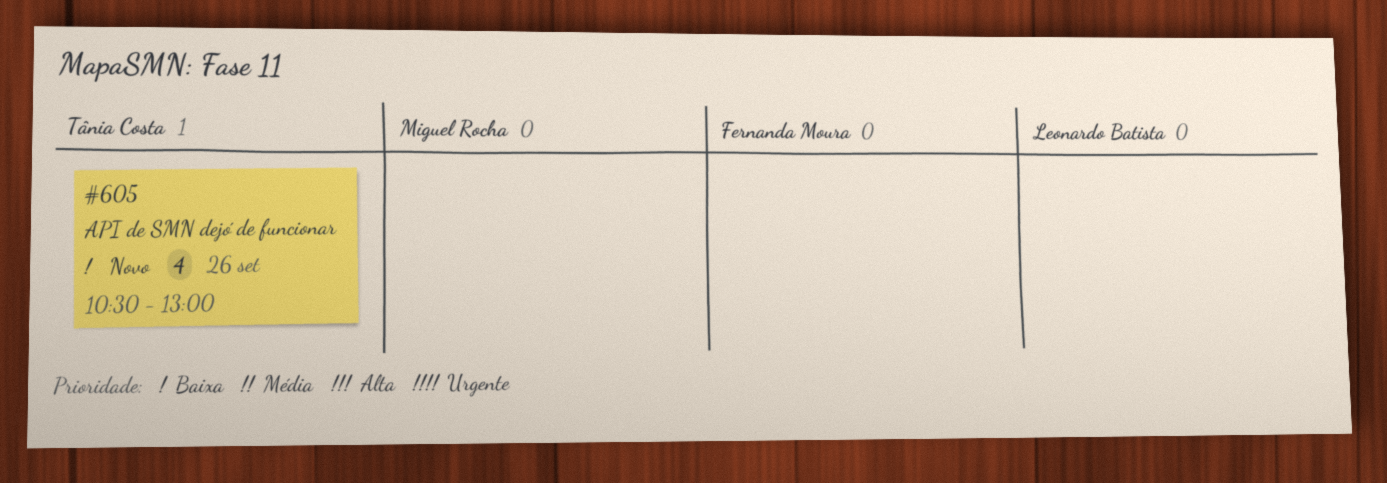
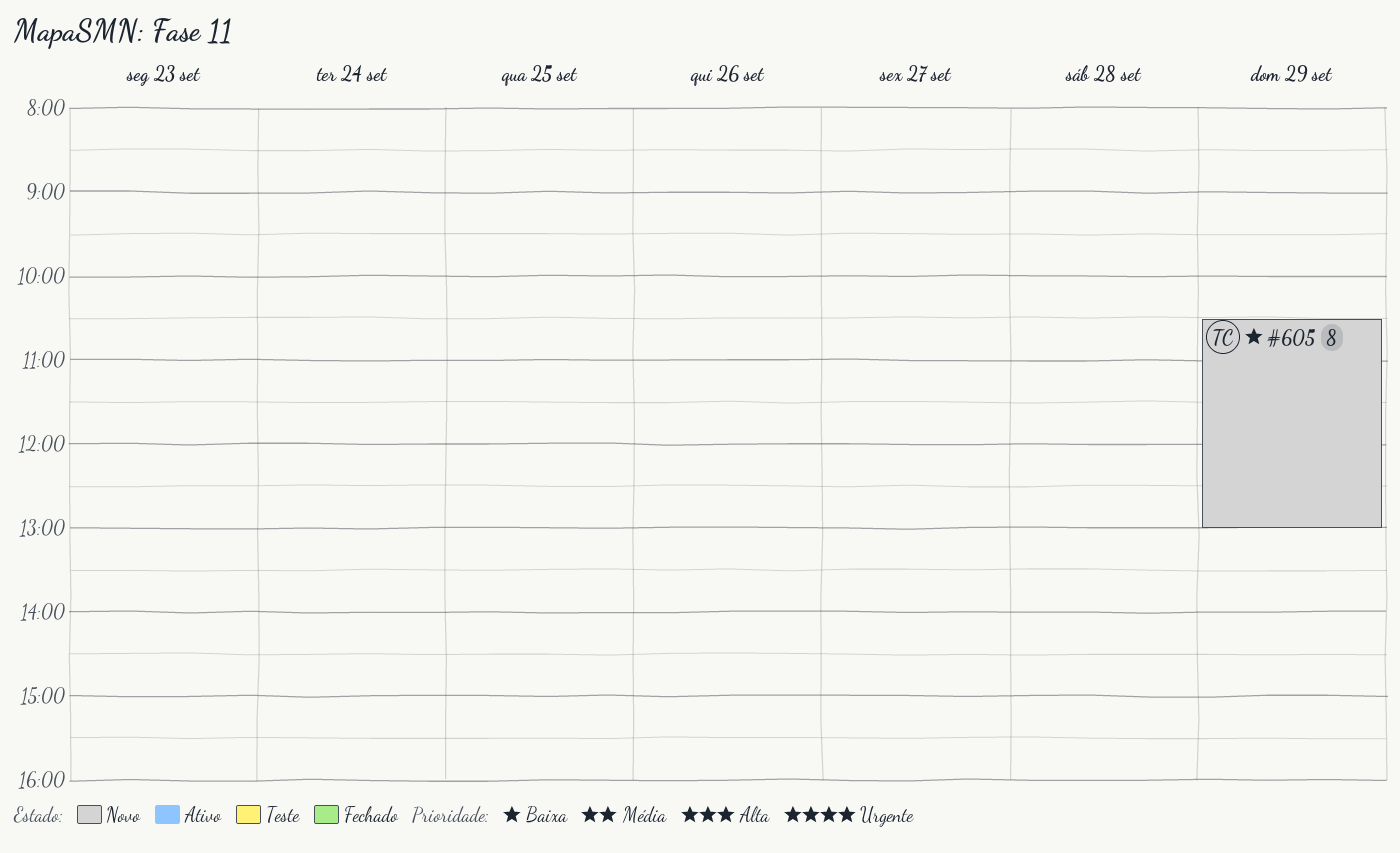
#605, estimate: 4 -> 8
#605, day: Sep 26 -> Sep 29

